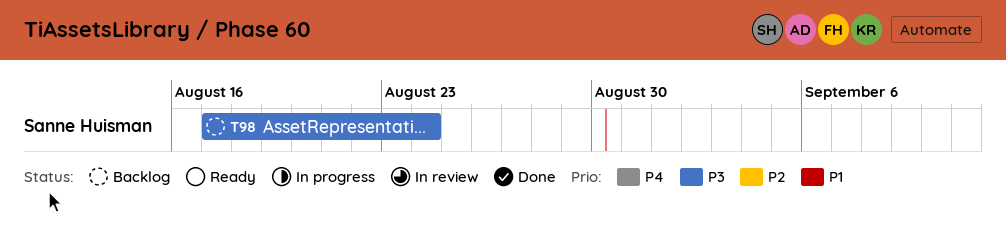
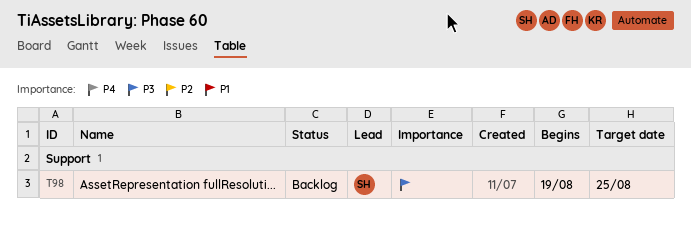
T98, start: Aug 17 -> Aug 19
T98, due: Aug 24 -> Aug 25

